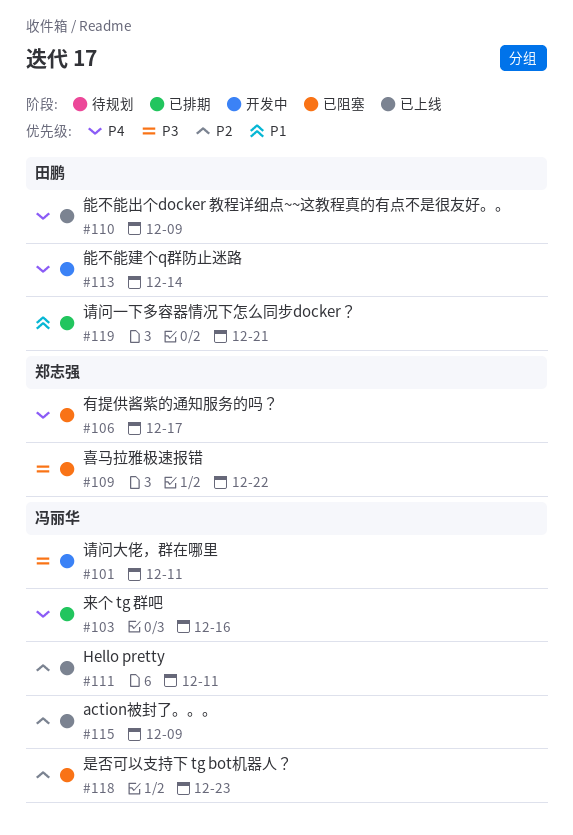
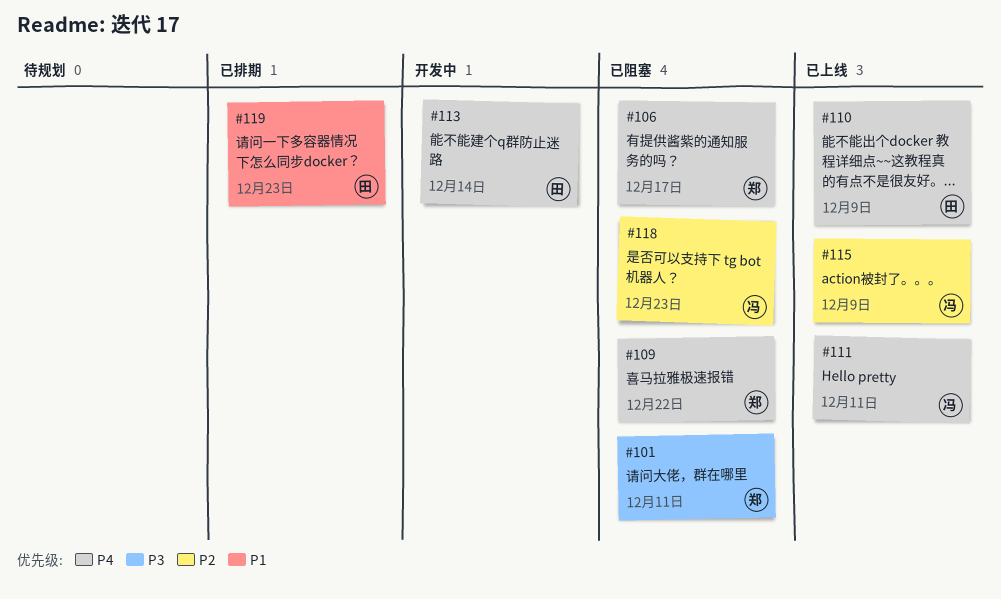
#101, status: 开发中 -> 已阻塞
#101, owner: 冯丽华 -> 郑志强
#103: present -> none
#109, priority: P3 -> P4
#111, priority: P2 -> P4
#119, due: Dec 21 -> Dec 23

